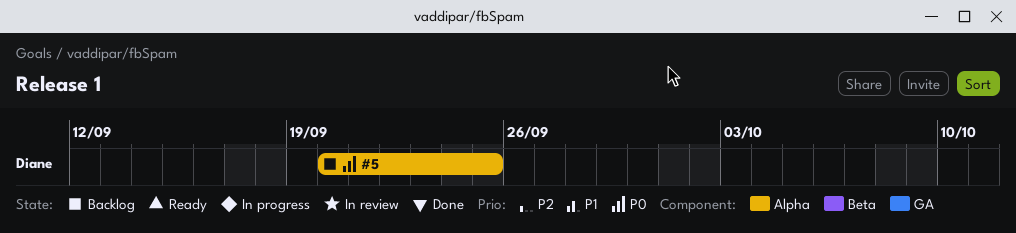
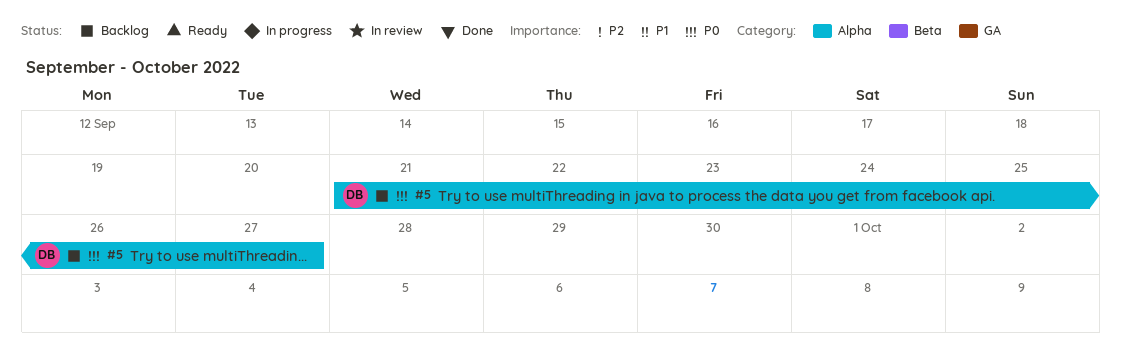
#5, start: Sep 20 -> Sep 21
#5, due: Sep 25 -> Sep 27

